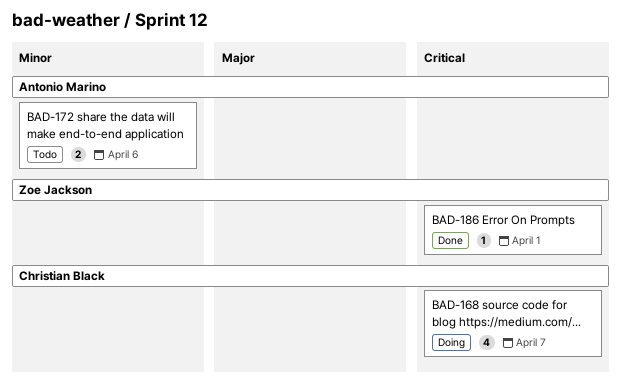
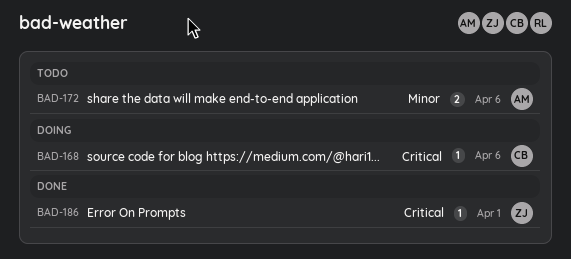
BAD-168, estimate: 4 -> 1
BAD-168, due: Apr 7 -> Apr 6

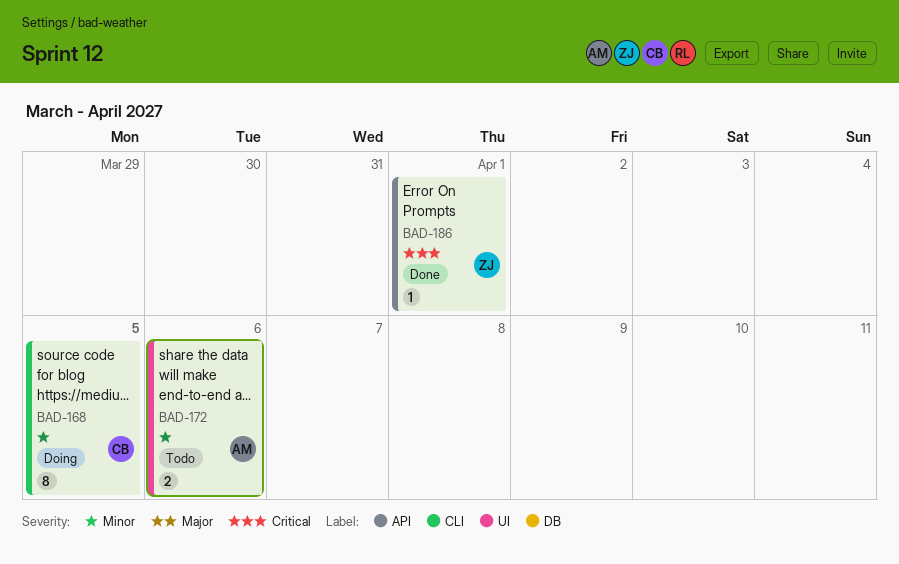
BAD-168, priority: Critical -> Minor
BAD-168, estimate: 1 -> 8
BAD-168, due: Apr 6 -> Apr 5

